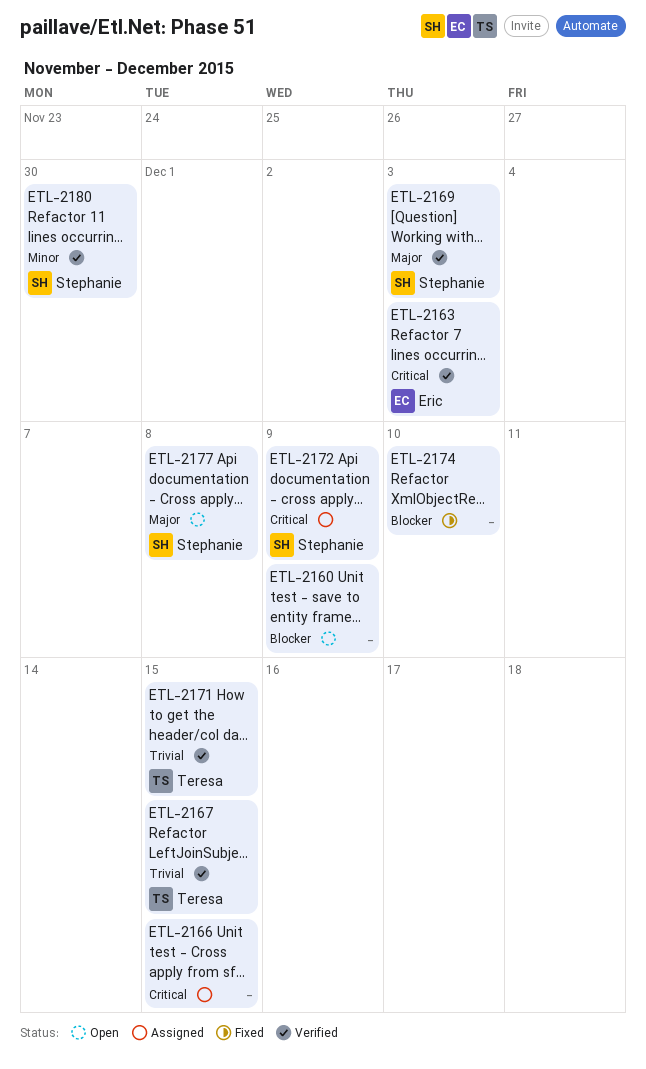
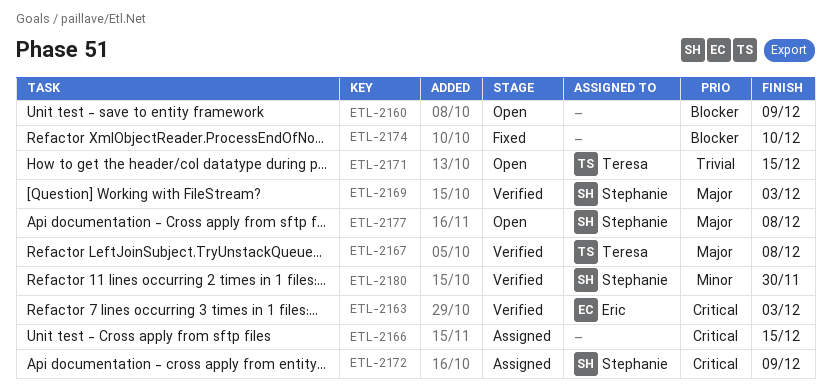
ETL-2167, priority: Trivial -> Major
ETL-2167, due: Dec 15 -> Dec 8
ETL-2171, status: Verified -> Open

